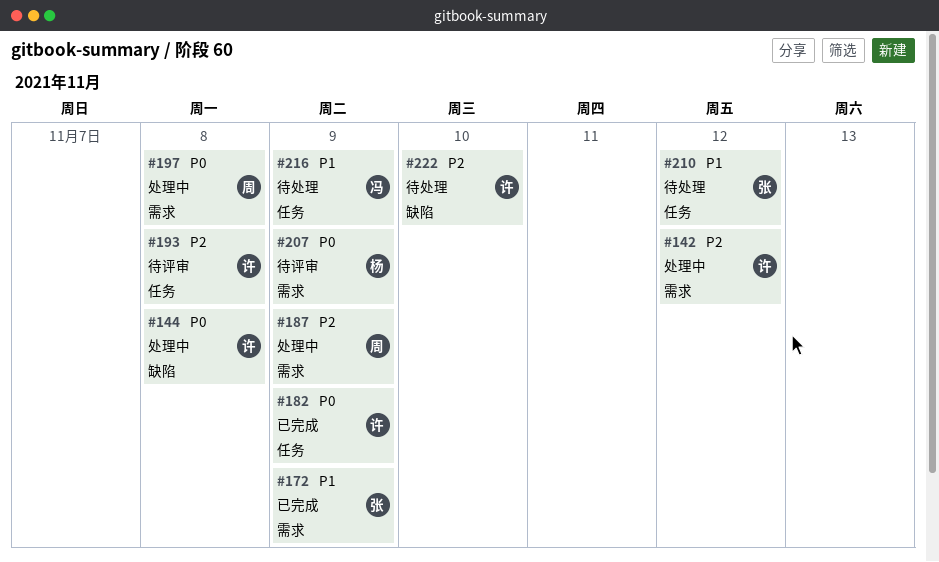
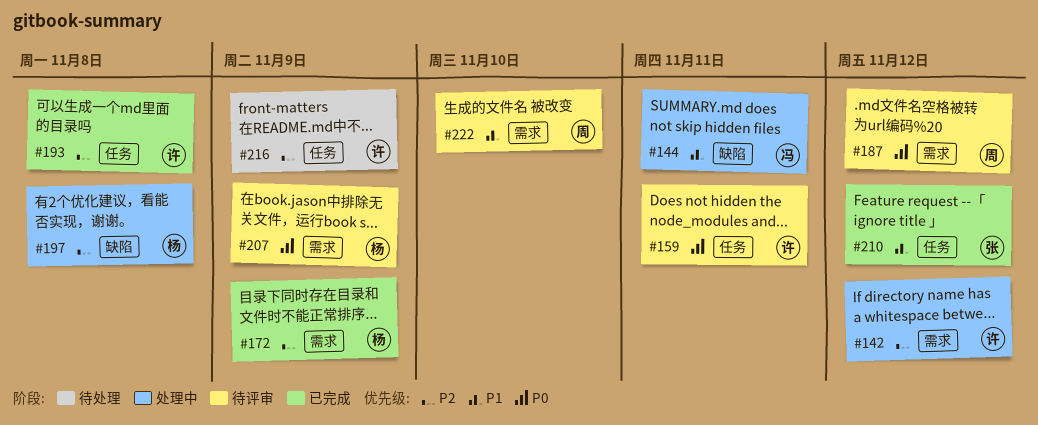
#144, owner: 许 -> 冯
#144, priority: P0 -> P1
#144, due: Nov 8 -> Nov 11
#159: none -> present
#172, owner: 张 -> 杨
#172, priority: P1 -> P2
#182: present -> none
#187, status: 处理中 -> 待评审
#187, priority: P2 -> P0
#187, due: Nov 9 -> Nov 12
#193, status: 待评审 -> 已完成
#197, owner: 周 -> 杨
#197, priority: P0 -> P2
#197, label: 需求 -> 缺陷
#210, status: 待处理 -> 已完成
#216, owner: 冯 -> 许
#216, priority: P1 -> P2
#222, status: 待处理 -> 待评审
#222, owner: 许 -> 周
#222, priority: P2 -> P1
#222, label: 缺陷 -> 需求

